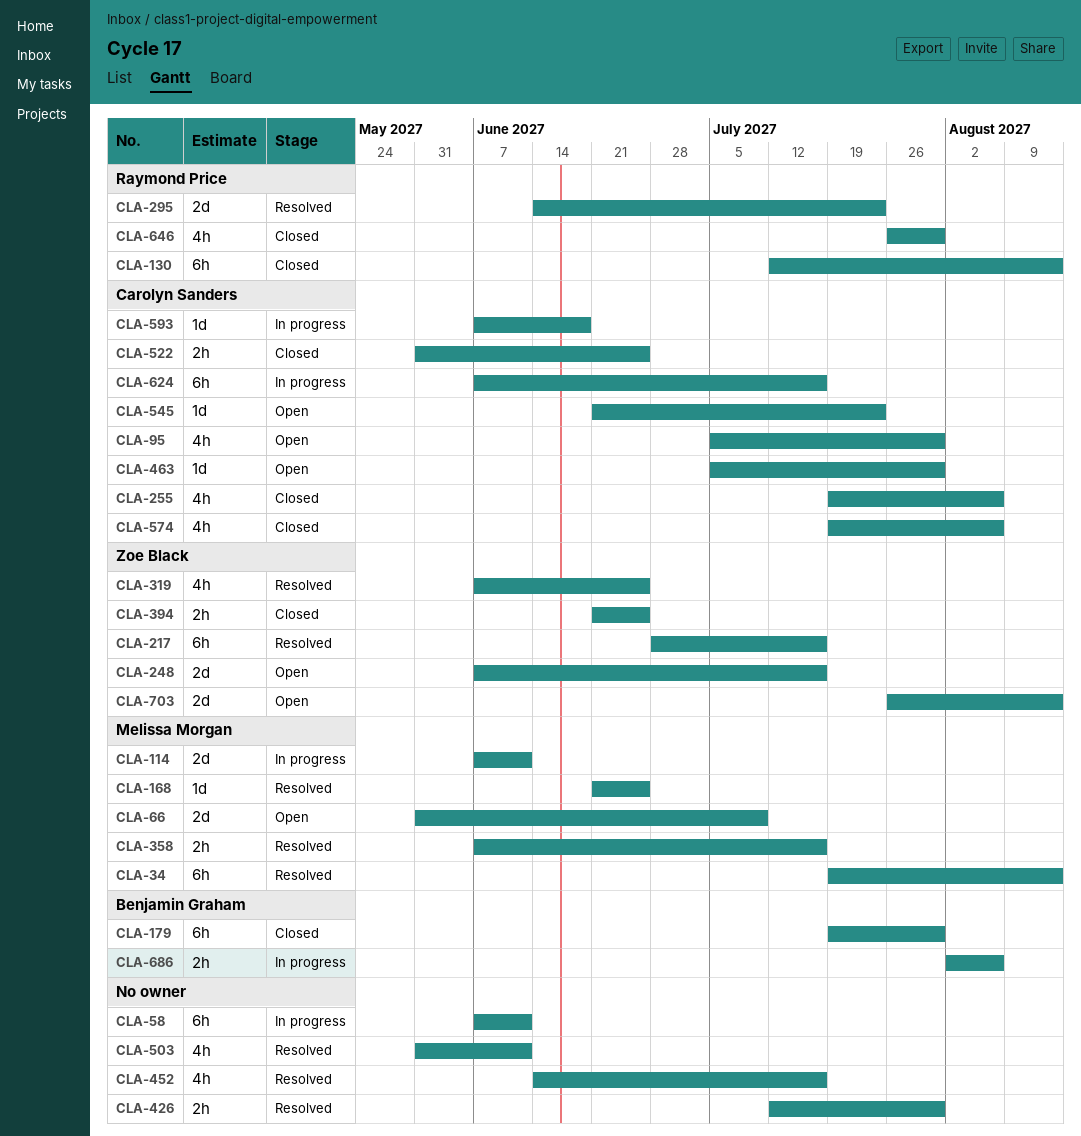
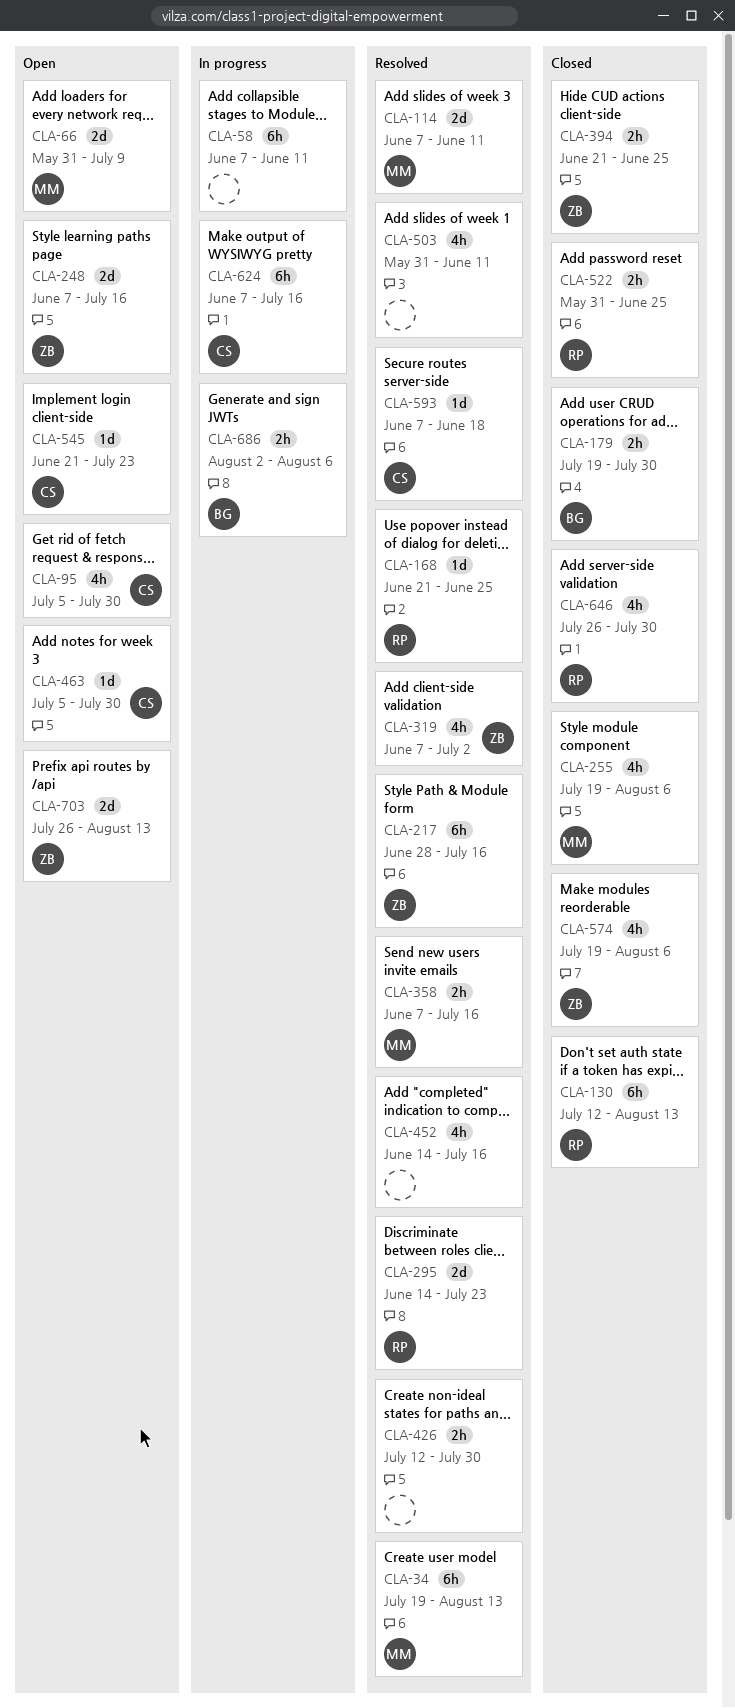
CLA-114, status: In progress -> Resolved
CLA-168, owner: Melissa Morgan -> Raymond Price
CLA-179, estimate: 6h -> 2h
CLA-255, owner: Carolyn Sanders -> Melissa Morgan
CLA-319, due: Jun 25 -> Jul 2
CLA-522, owner: Carolyn Sanders -> Raymond Price
CLA-574, owner: Carolyn Sanders -> Zoe Black
CLA-593, status: In progress -> Resolved

